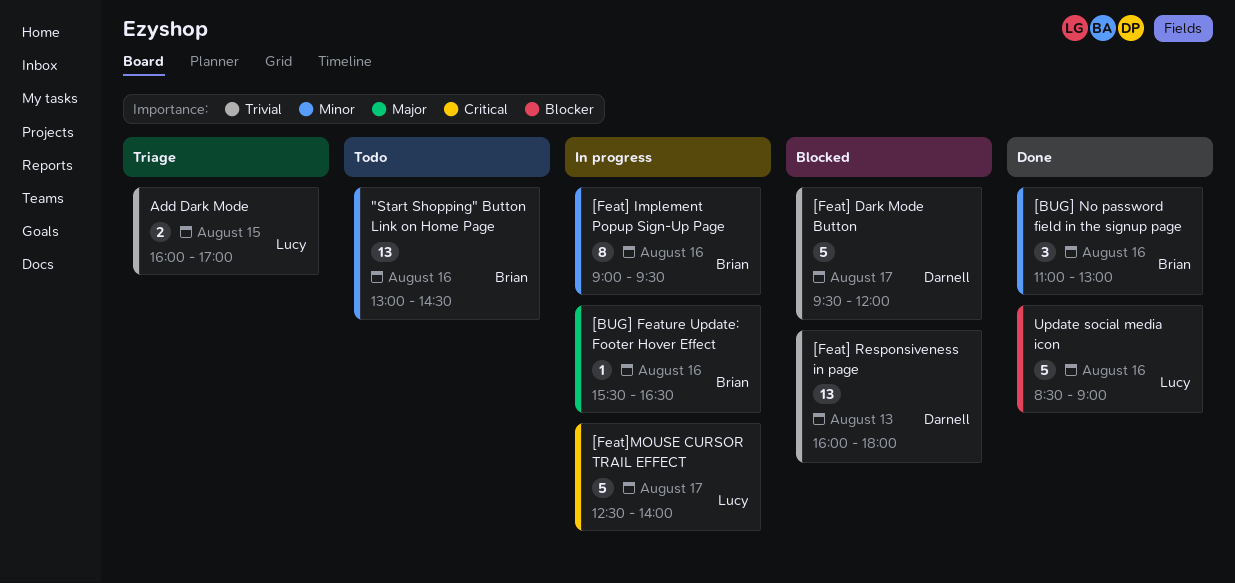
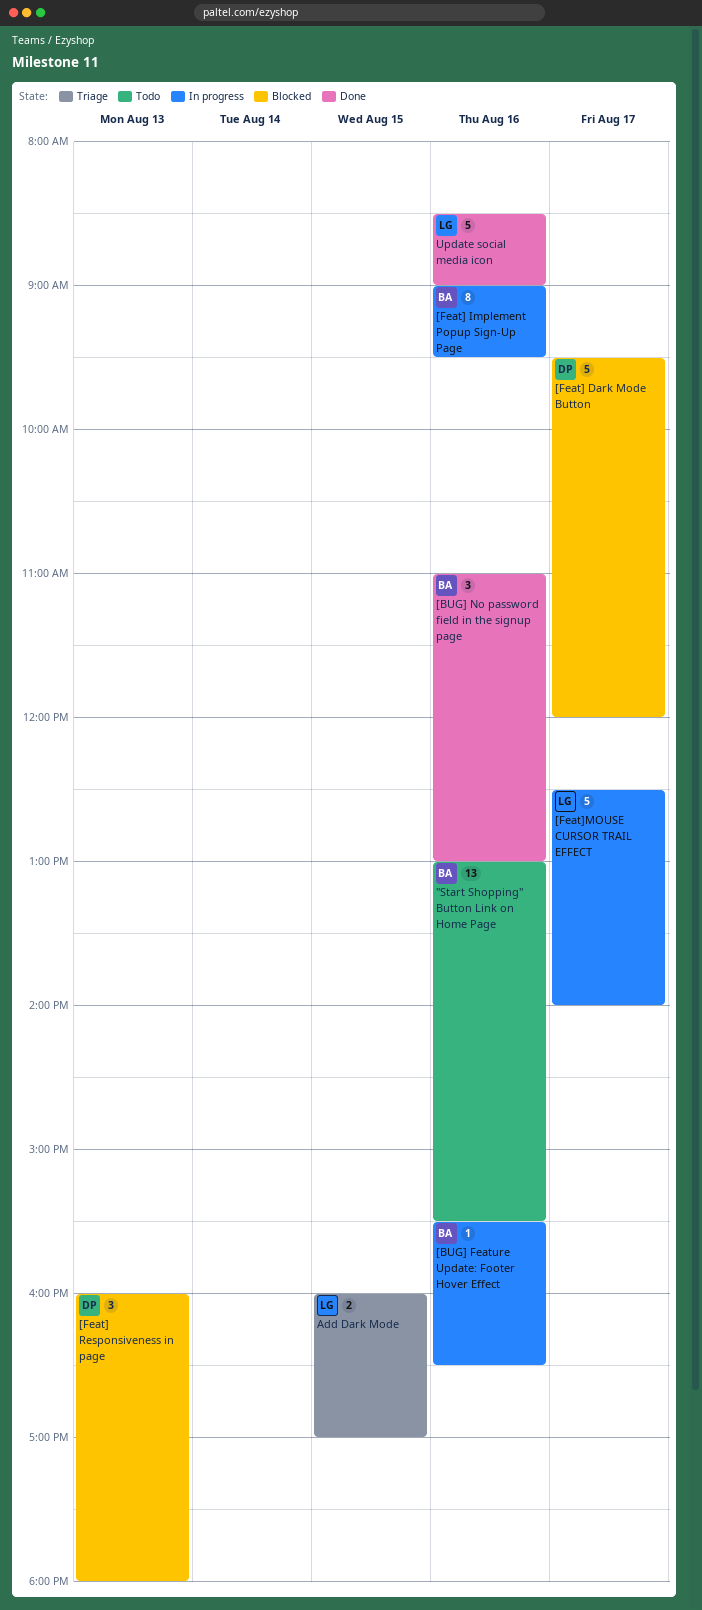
"Start Shopping" Button Link on Home Page, ends: 14:30 -> 15:30
[Feat] Responsiveness in page, estimate: 13 -> 3

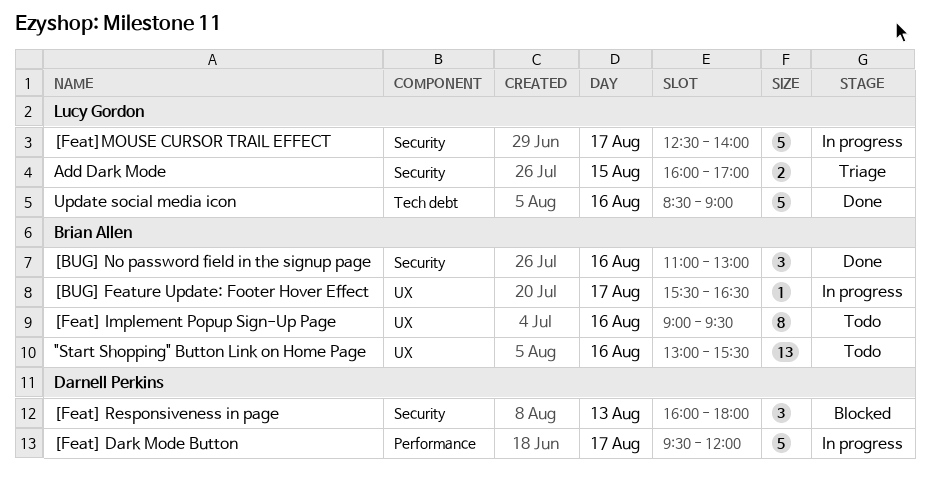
[BUG] Feature Update: Footer Hover Effect, day: Aug 16 -> Aug 17
[Feat] Dark Mode Button, status: Blocked -> In progress
[Feat] Implement Popup Sign-Up Page, status: In progress -> Todo

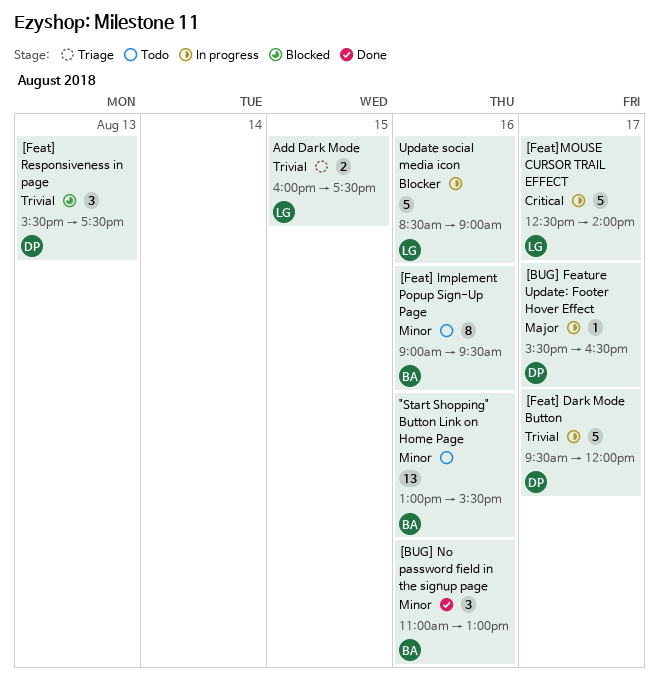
[BUG] Feature Update: Footer Hover Effect, owner: Brian Allen -> Darnell Perkins
[Feat] Responsiveness in page, begins: 16:00 -> 15:30
[Feat] Responsiveness in page, ends: 18:00 -> 17:30
Add Dark Mode, ends: 17:00 -> 17:30
Update social media icon, status: Done -> In progress

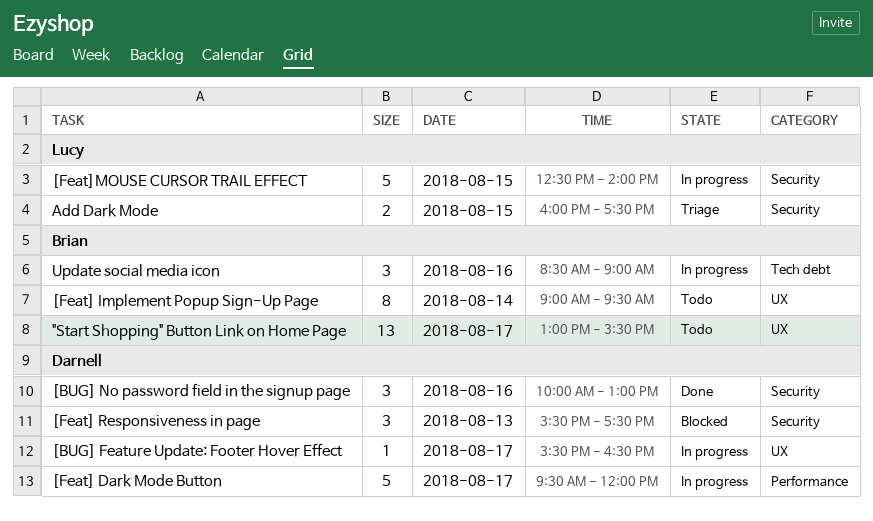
"Start Shopping" Button Link on Home Page, day: Aug 16 -> Aug 17
[BUG] No password field in the signup page, owner: Brian -> Darnell
[BUG] No password field in the signup page, begins: 11:00 -> 10:00
[Feat] Implement Popup Sign-Up Page, day: Aug 16 -> Aug 14
[Feat]MOUSE CURSOR TRAIL EFFECT, day: Aug 17 -> Aug 15
Update social media icon, owner: Lucy -> Brian
Update social media icon, estimate: 5 -> 3

